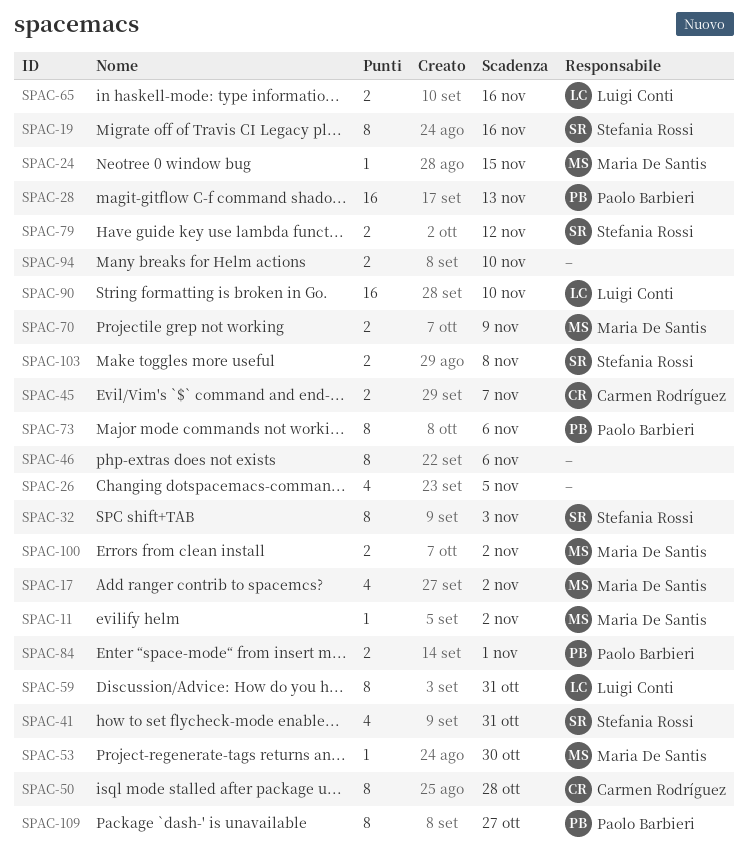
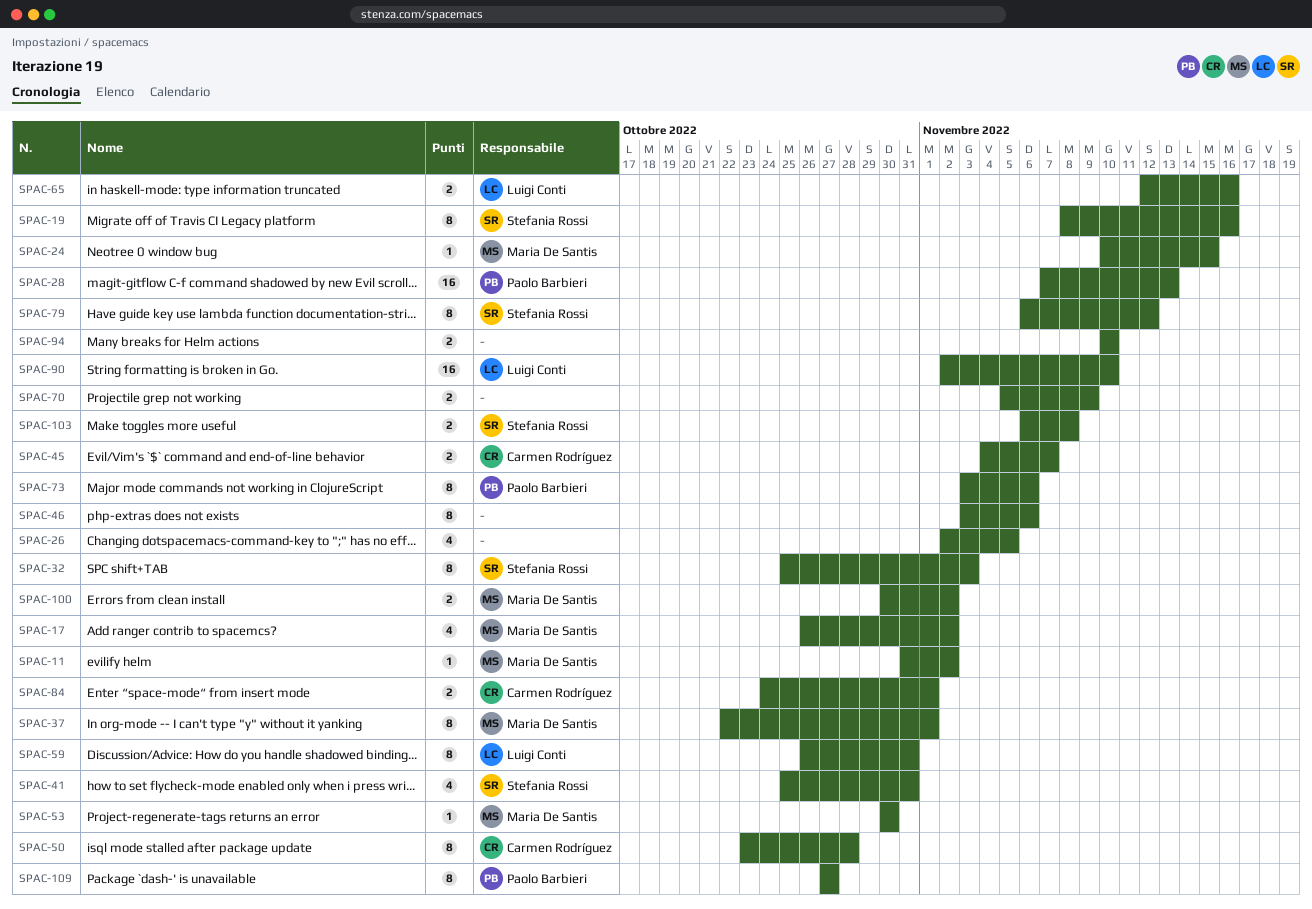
SPAC-37: none -> present
SPAC-70, owner: Maria De Santis -> none
SPAC-79, estimate: 2 -> 8
SPAC-84, owner: Paolo Barbieri -> Carmen Rodríguez

